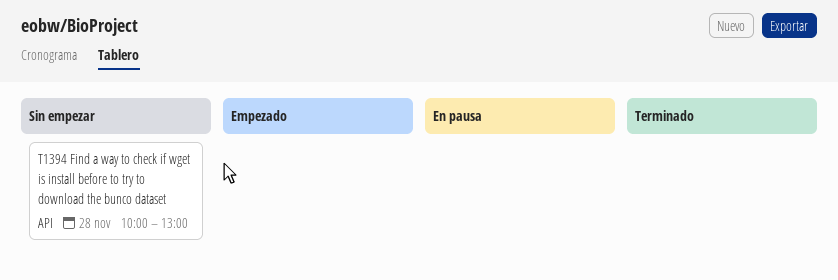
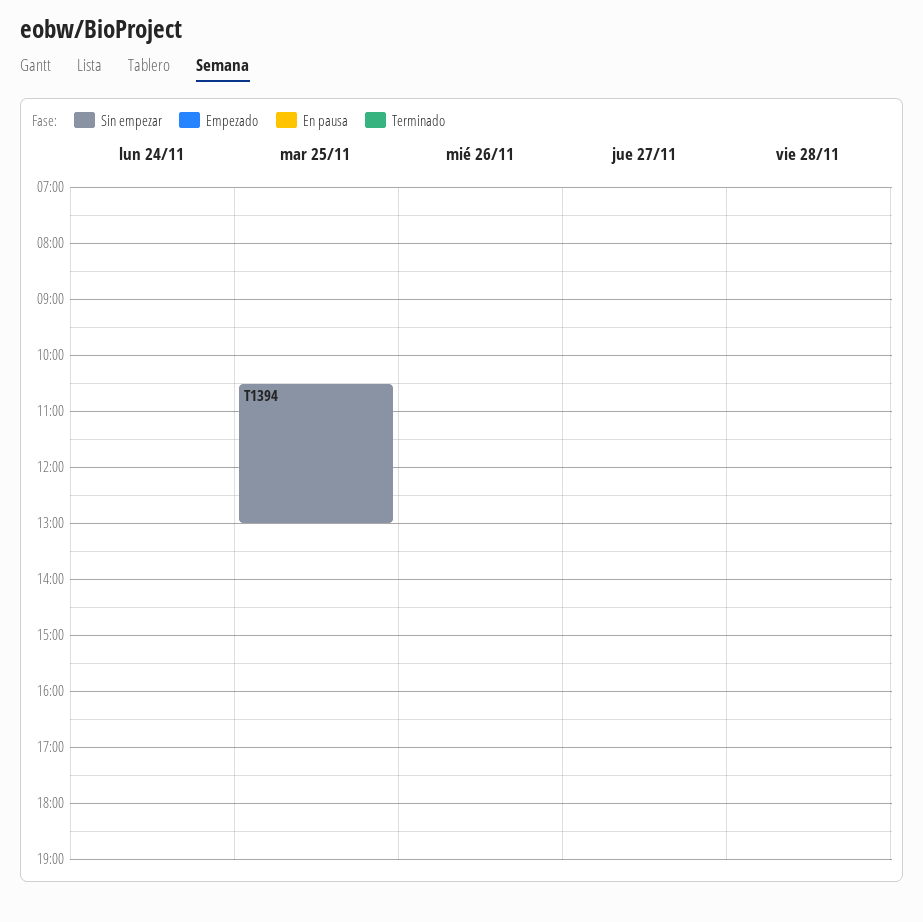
T1394, day: Nov 28 -> Nov 25
T1394, begins: 10:00 -> 10:30

